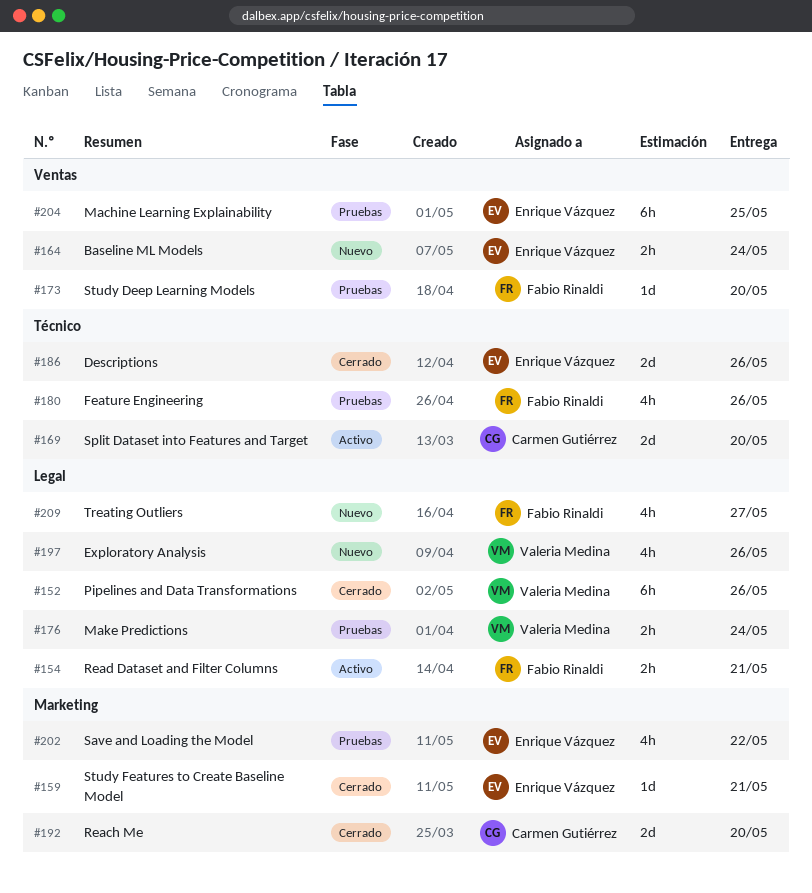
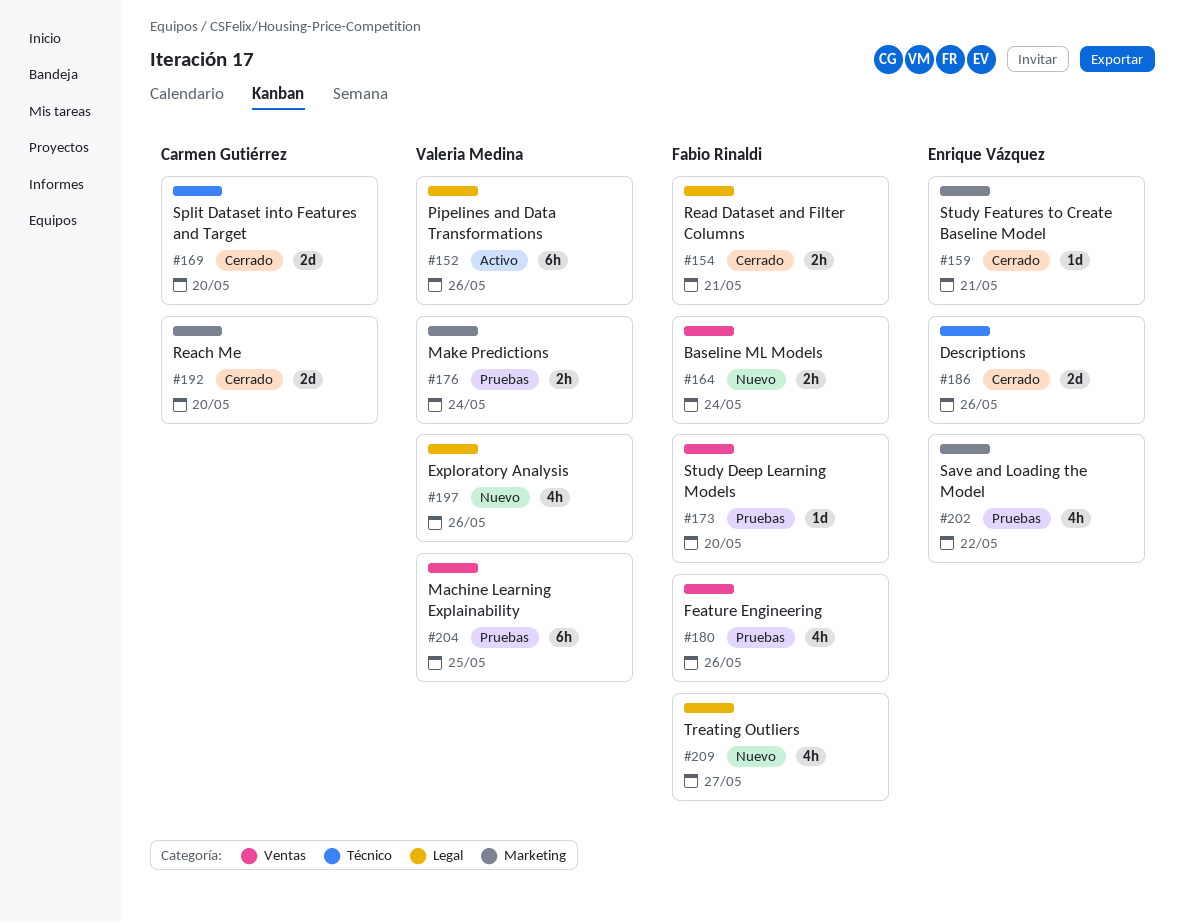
#152, status: Cerrado -> Activo
#154, status: Activo -> Cerrado
#164, owner: Enrique Vázquez -> Fabio Rinaldi
#169, status: Activo -> Cerrado
#176, label: Legal -> Marketing
#180, label: Técnico -> Ventas
#204, owner: Enrique Vázquez -> Valeria Medina

